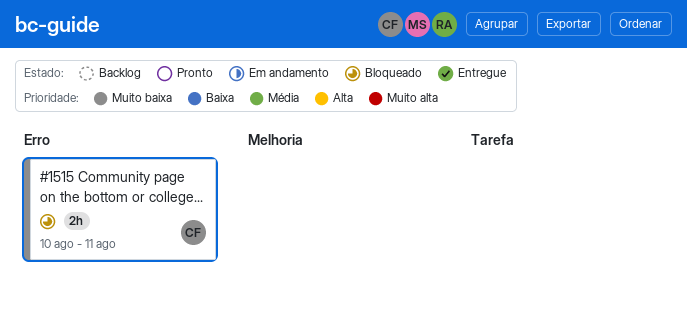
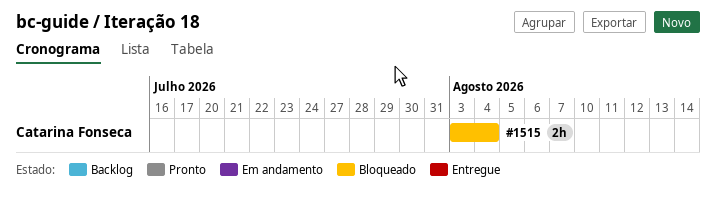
#1515, start: Aug 10 -> Aug 3
#1515, due: Aug 11 -> Aug 4

